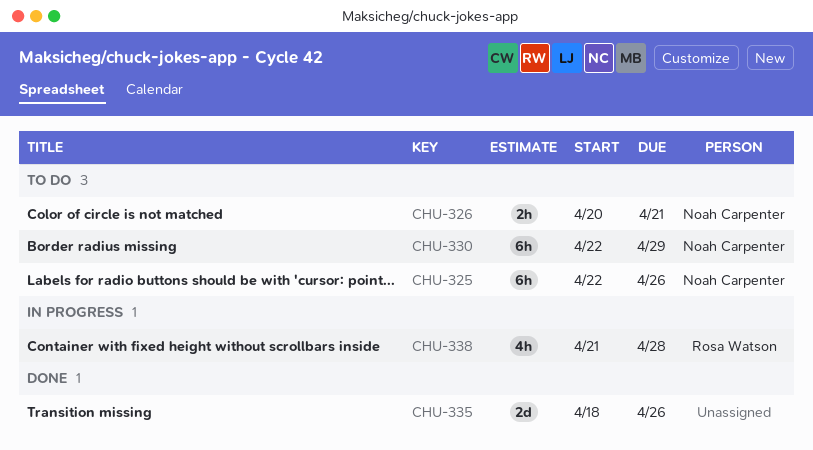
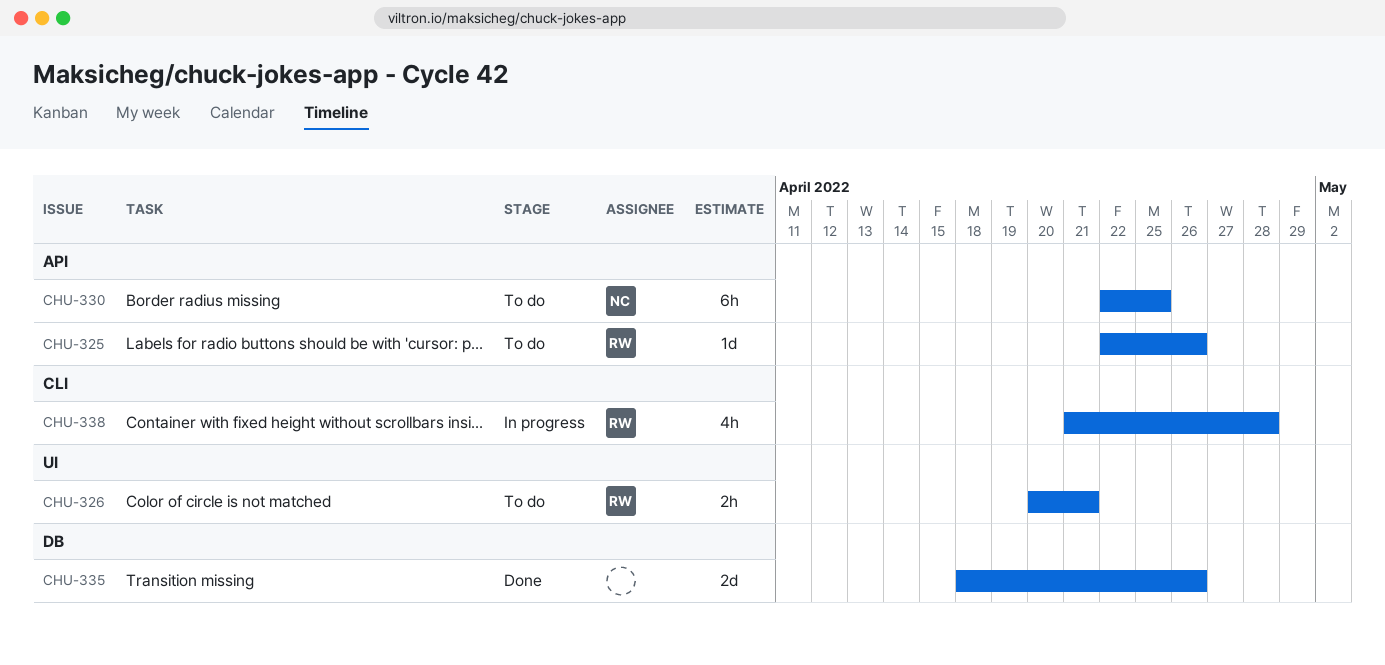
CHU-325, owner: Noah Carpenter -> Rosa Watson
CHU-325, estimate: 6h -> 1d
CHU-326, owner: Noah Carpenter -> Rosa Watson
CHU-330, due: Apr 29 -> Apr 25

